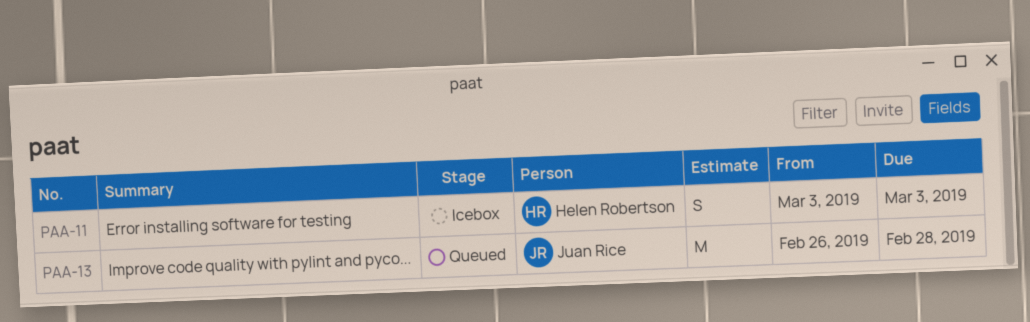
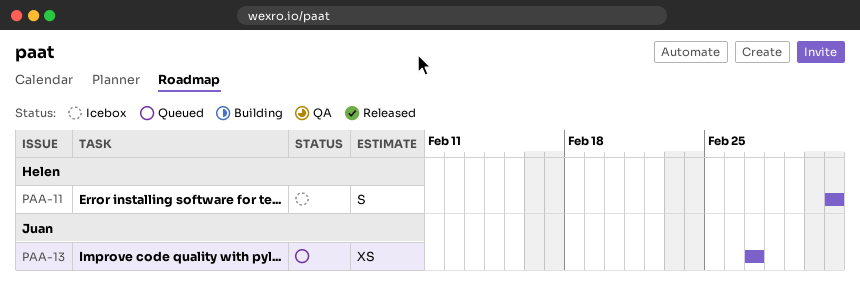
PAA-13, estimate: M -> XS
PAA-13, start: Feb 26 -> Feb 27
PAA-13, due: Feb 28 -> Feb 27

